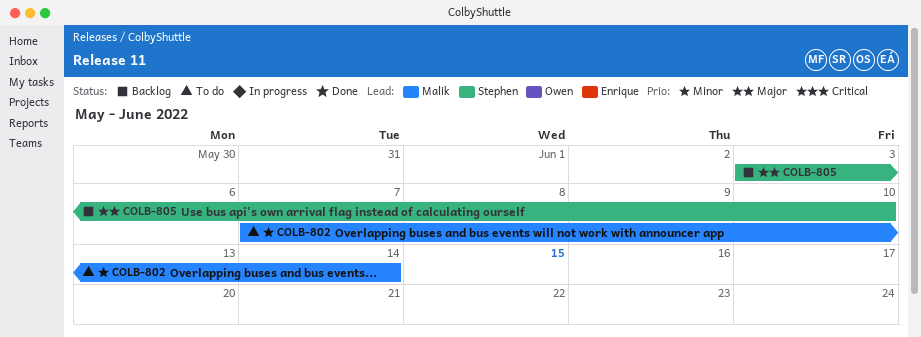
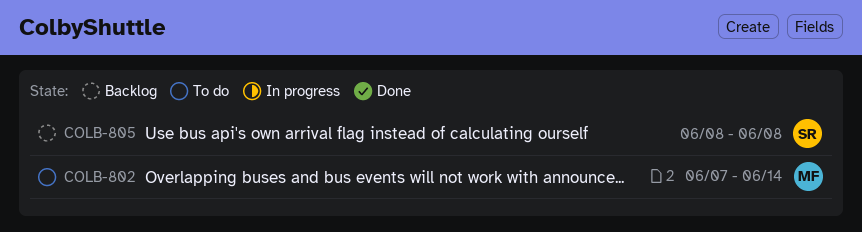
COLB-805, start: Jun 3 -> Jun 8
COLB-805, due: Jun 10 -> Jun 8

